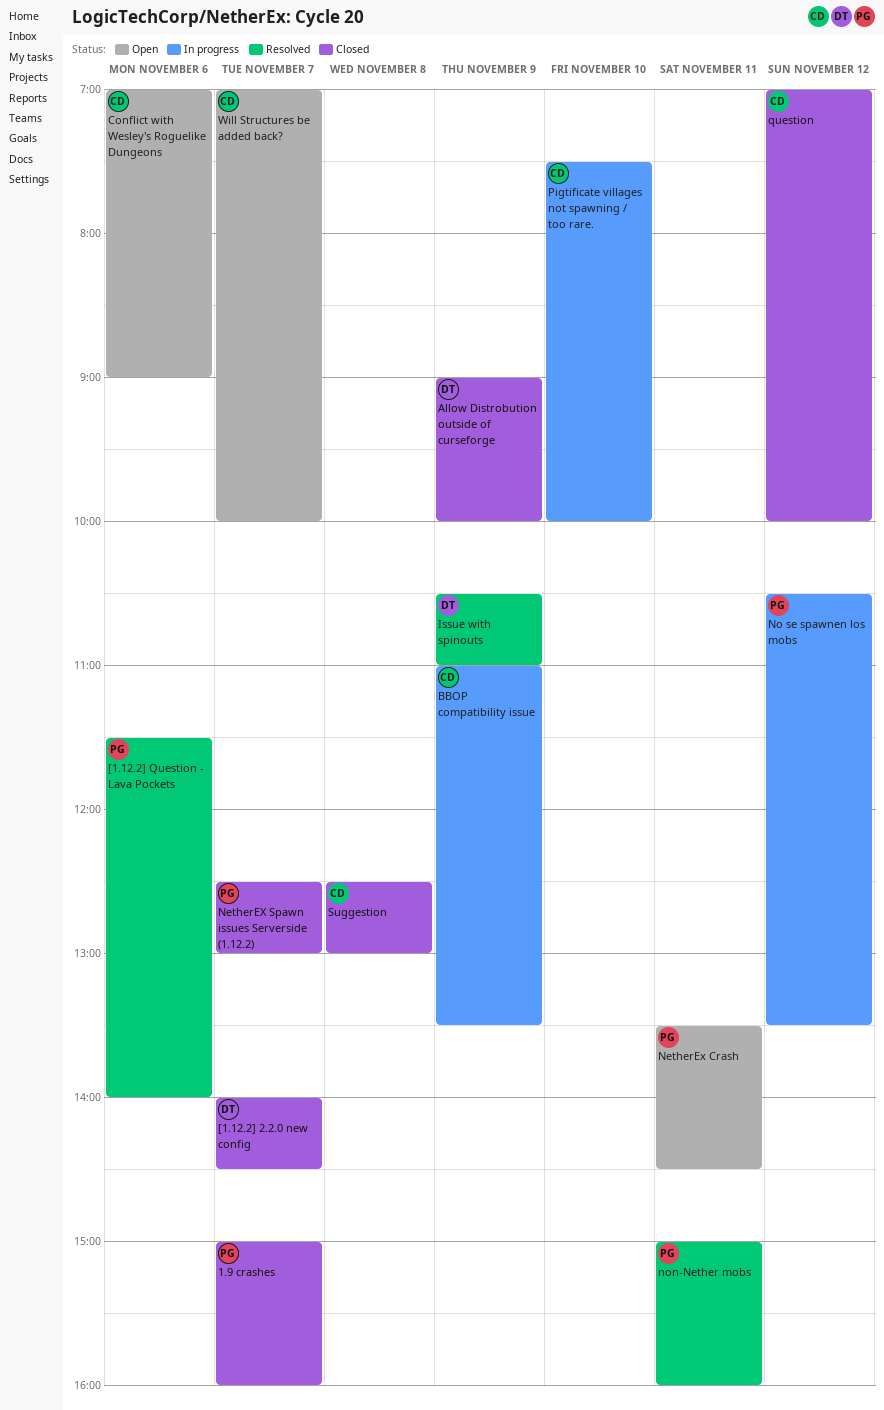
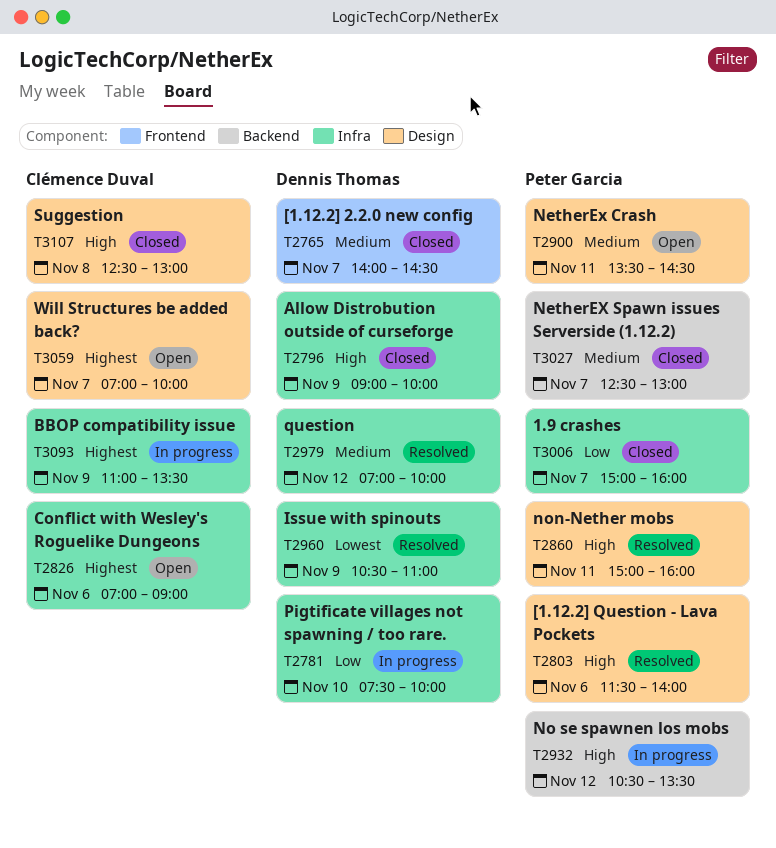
Pigtificate villages not spawning / too rare., owner: Clémence Duval -> Dennis Thomas
question, status: Closed -> Resolved
question, owner: Clémence Duval -> Dennis Thomas

